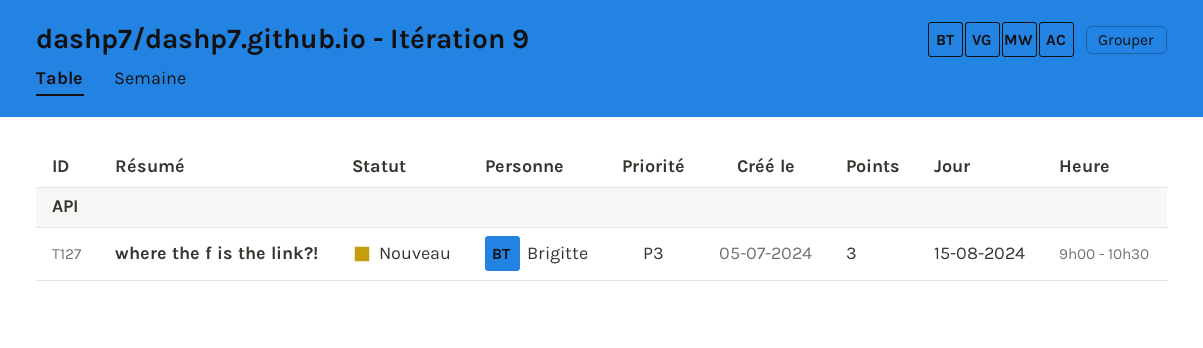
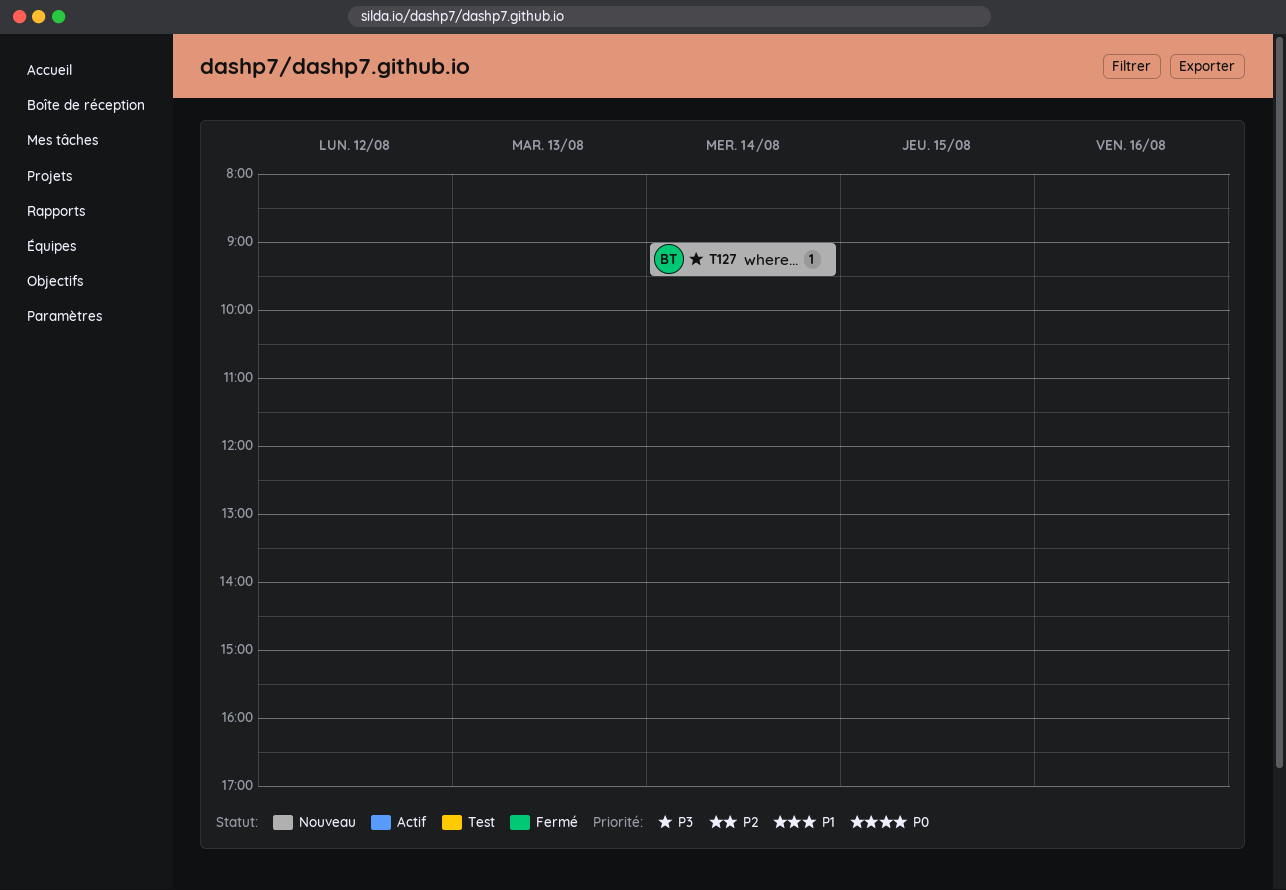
T127, estimate: 3 -> 1
T127, day: Aug 15 -> Aug 14
T127, ends: 10:30 -> 09:30

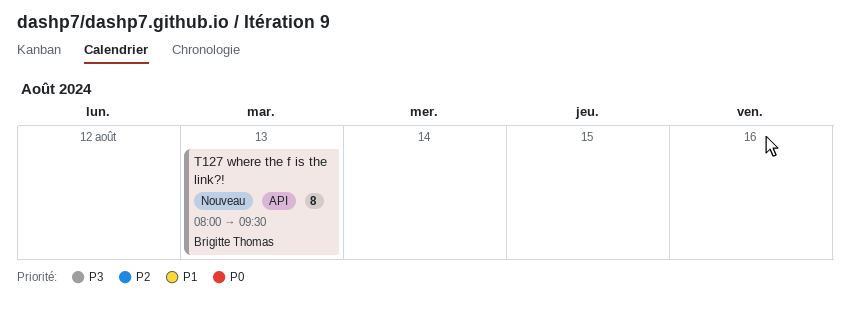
T127, estimate: 1 -> 8
T127, day: Aug 14 -> Aug 13
T127, begins: 09:00 -> 08:00

